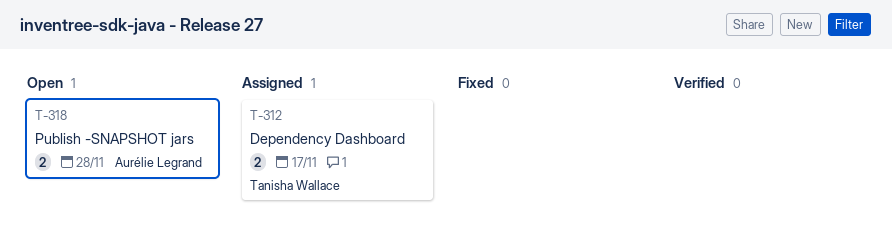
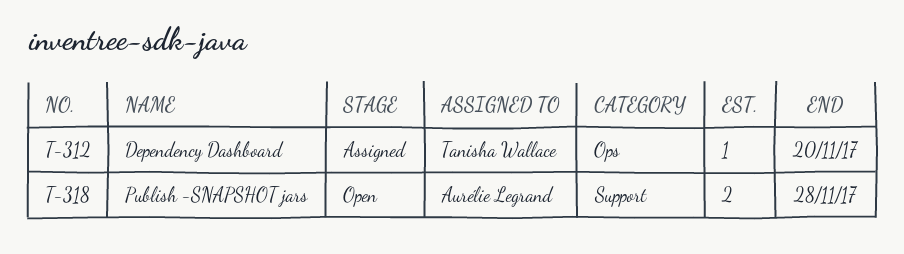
T-312, estimate: 2 -> 1
T-312, due: Nov 17 -> Nov 20

